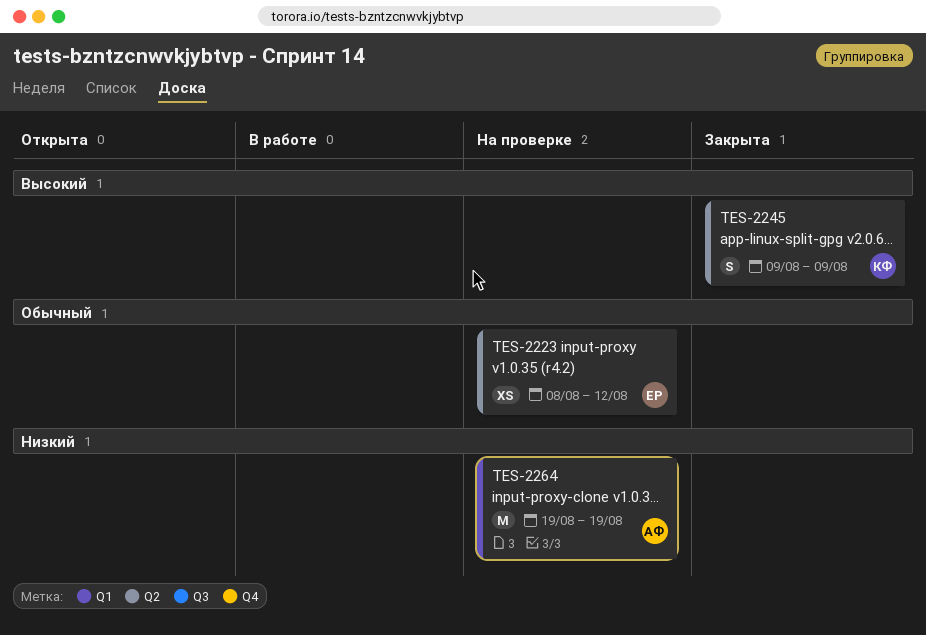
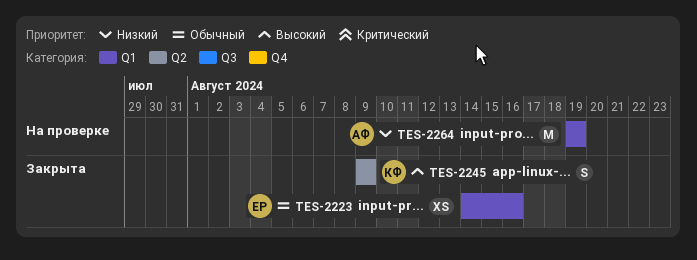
TES-2223, status: На проверке -> Закрыта
TES-2223, label: Q2 -> Q1
TES-2223, start: Aug 8 -> Aug 14
TES-2223, due: Aug 12 -> Aug 16

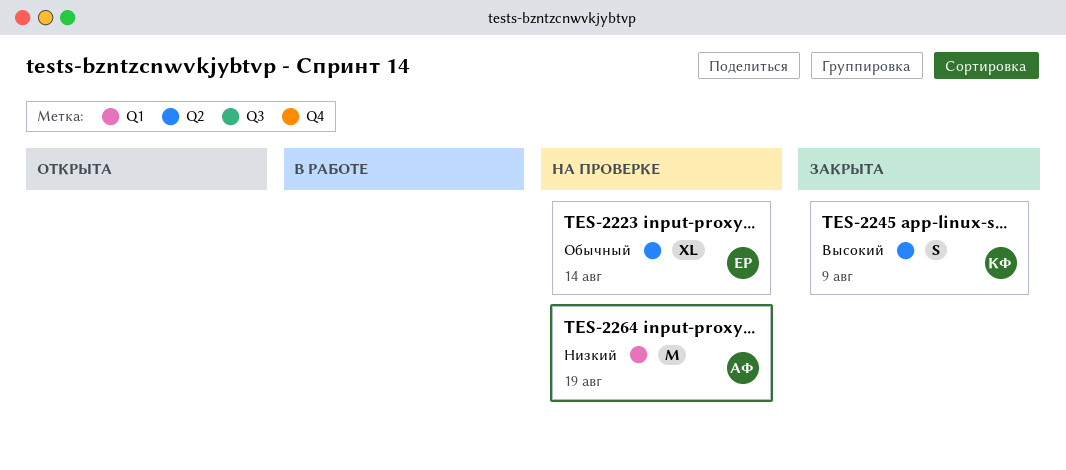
TES-2223, status: Закрыта -> На проверке
TES-2223, label: Q1 -> Q2
TES-2223, estimate: XS -> XL
TES-2223, due: Aug 16 -> Aug 14

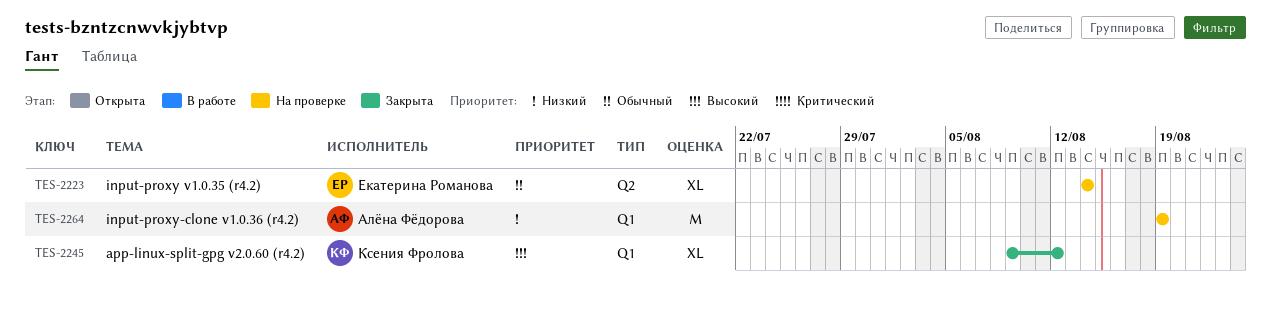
TES-2245, label: Q2 -> Q1
TES-2245, estimate: S -> XL
TES-2245, due: Aug 9 -> Aug 12

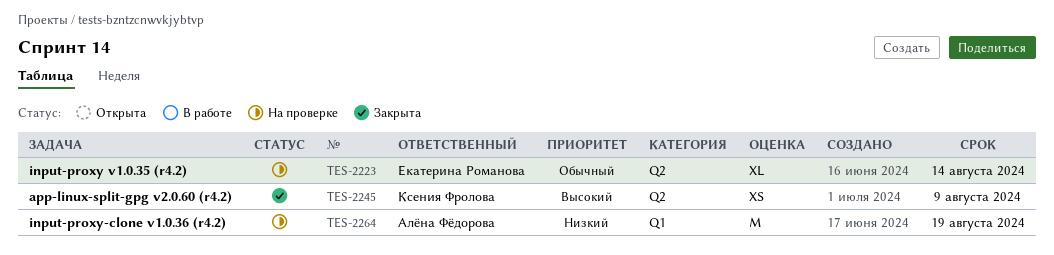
TES-2245, label: Q1 -> Q2
TES-2245, estimate: XL -> XS
TES-2245, due: Aug 12 -> Aug 9

